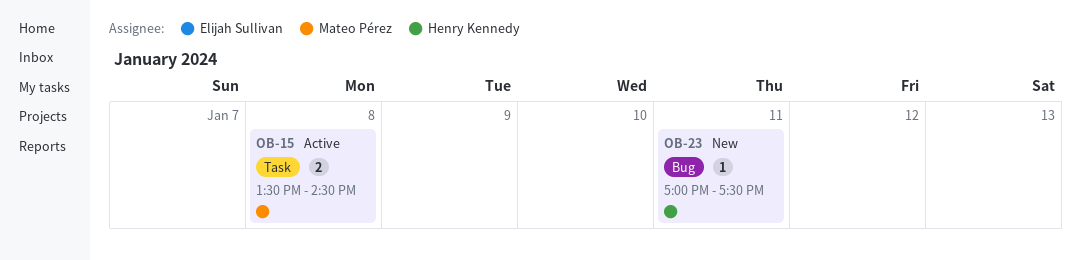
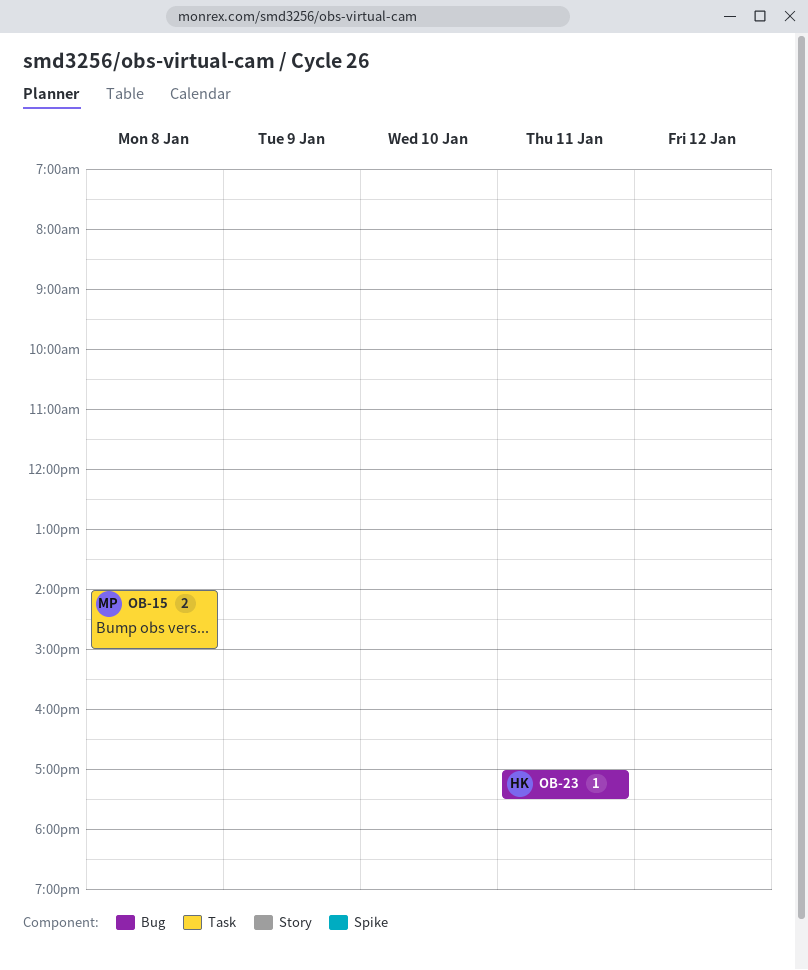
OB-15, begins: 13:30 -> 14:00
OB-15, ends: 14:30 -> 15:00

